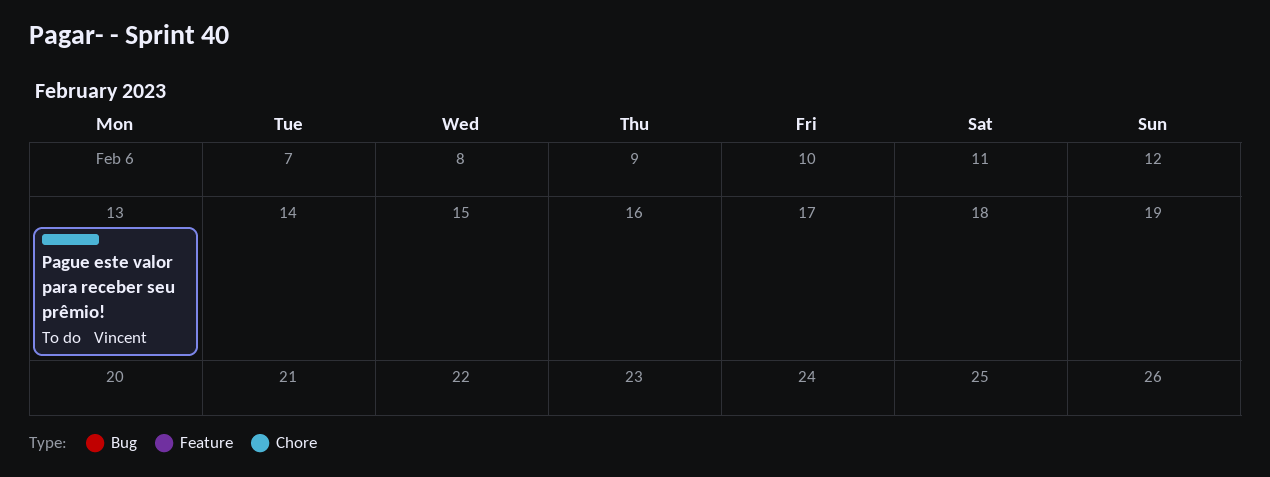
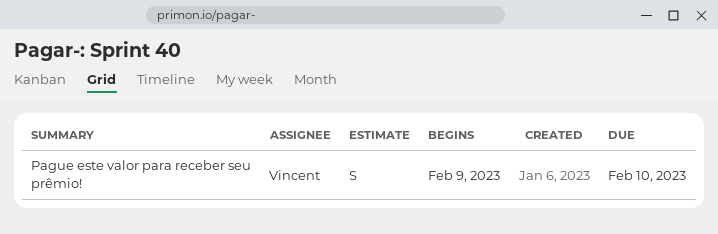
Pague este valor para receber seu prêmio!, due: Feb 13 -> Feb 10

